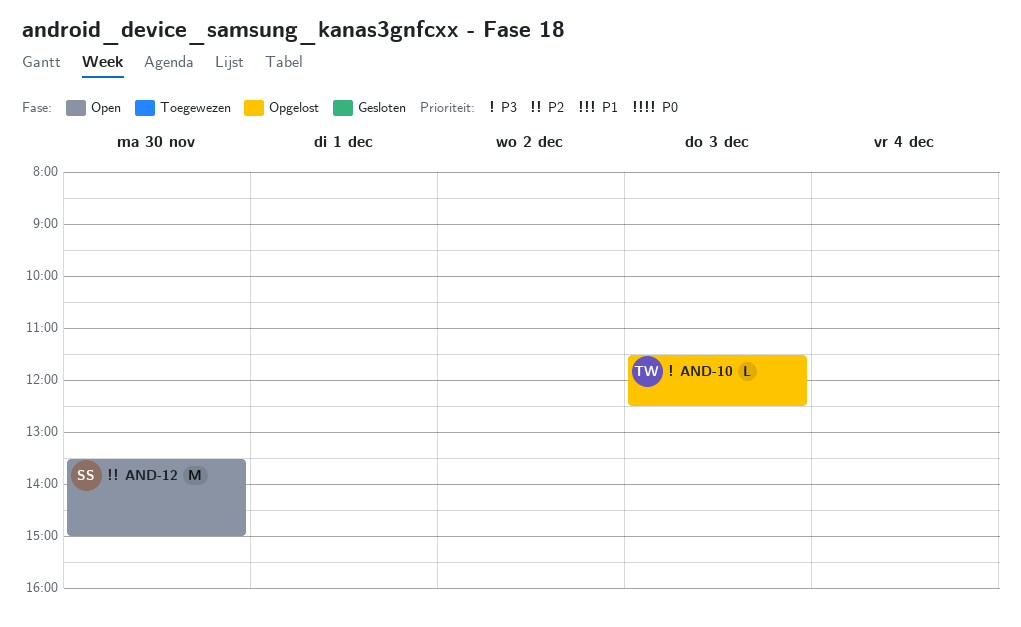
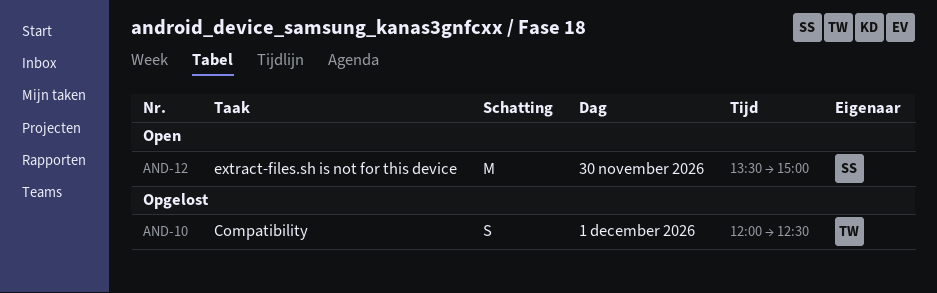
AND-10, estimate: L -> S
AND-10, day: Dec 3 -> Dec 1
AND-10, begins: 11:30 -> 12:00

